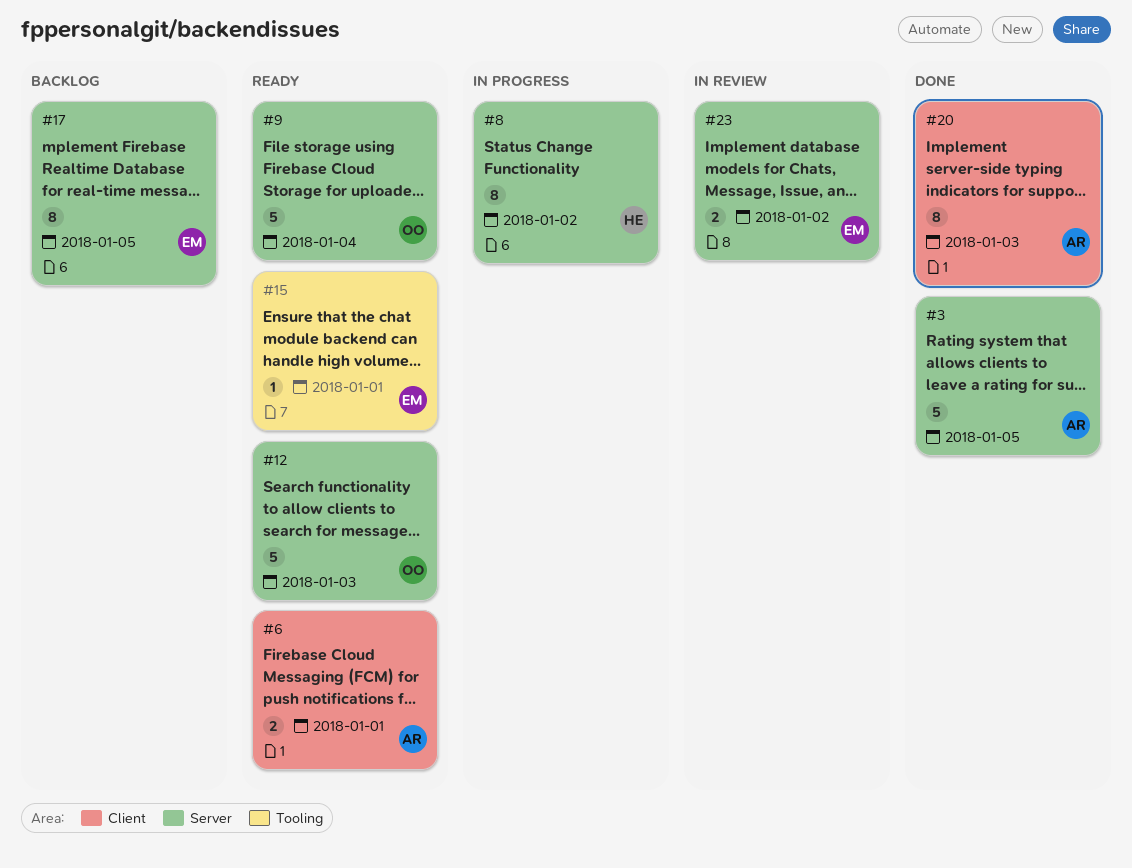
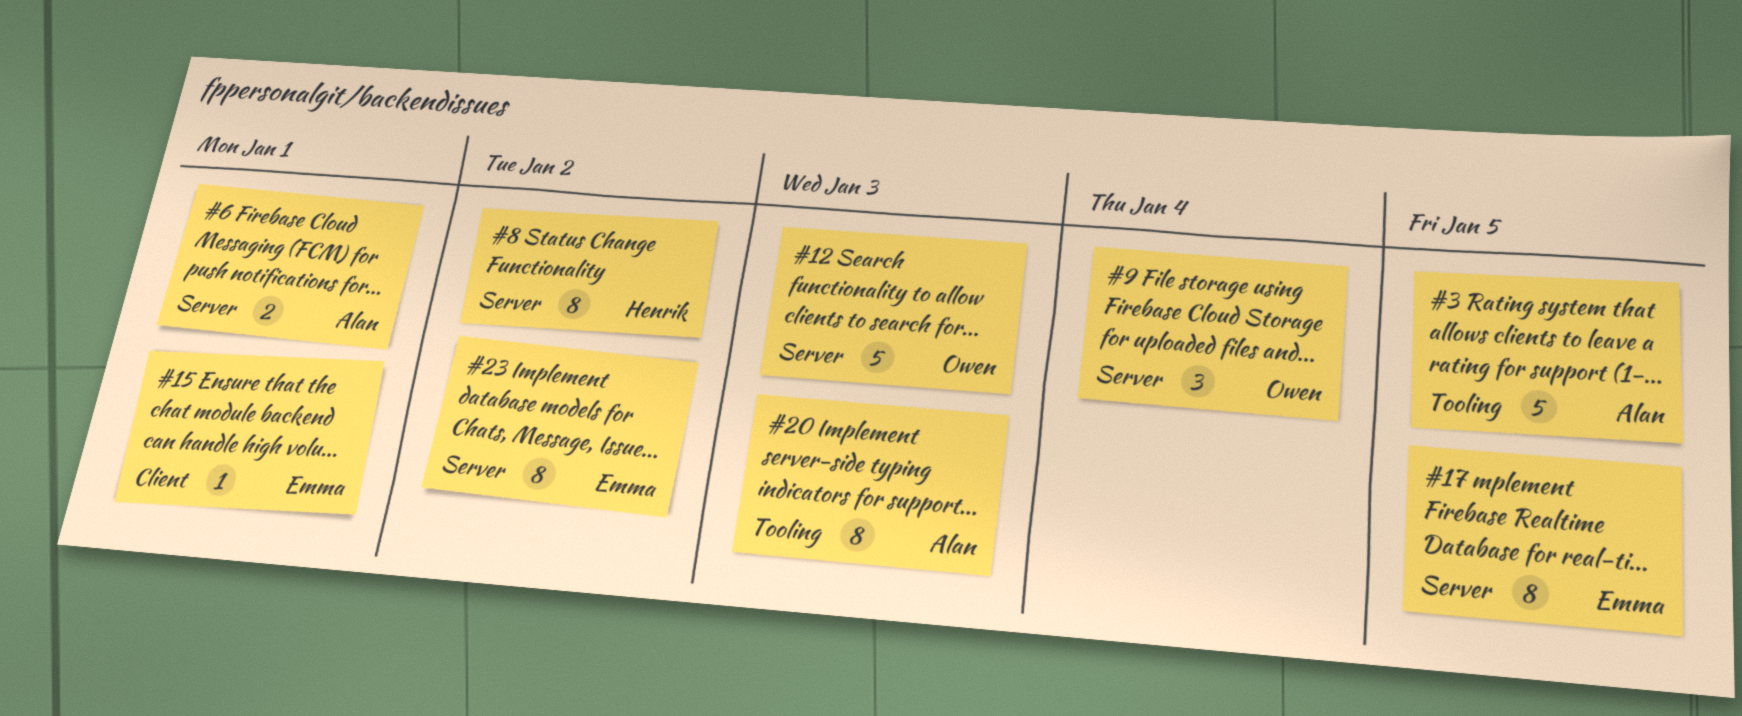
#3, label: Server -> Tooling
#6, label: Client -> Server
#9, estimate: 5 -> 3
#15, label: Tooling -> Client
#20, label: Client -> Tooling
#23, estimate: 2 -> 8

